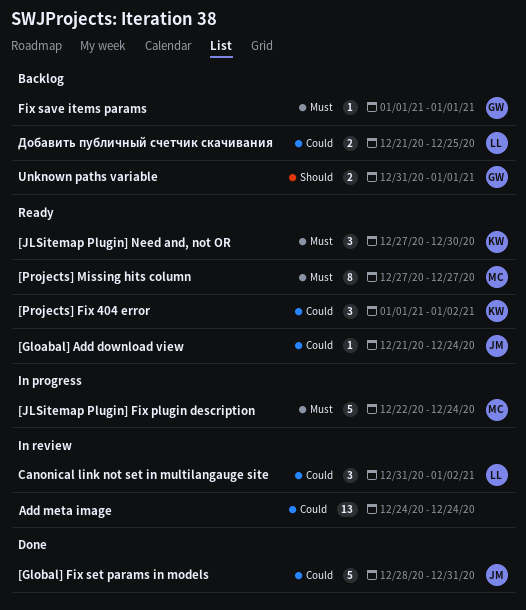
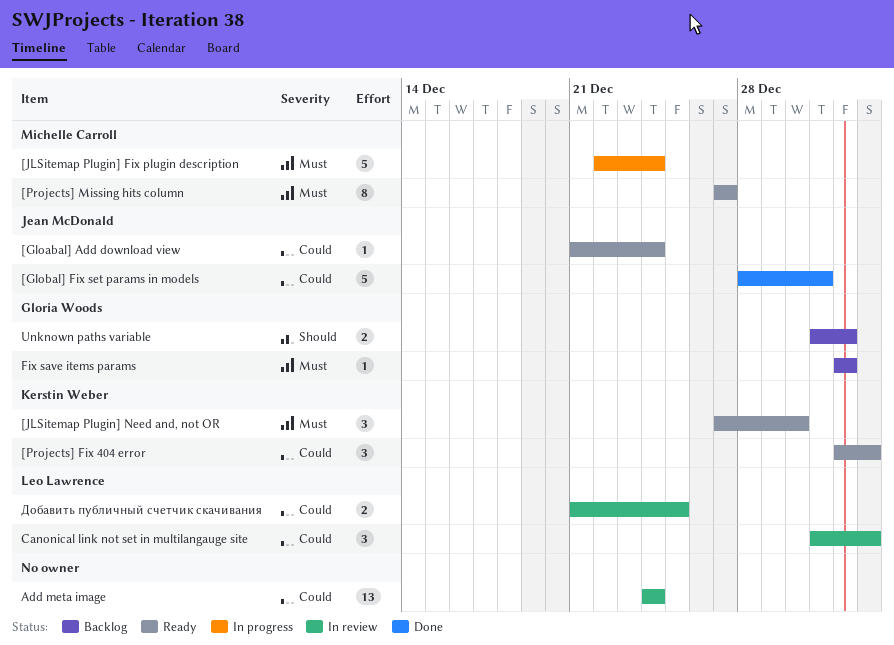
Добавить публичный счетчик скачивания, status: Backlog -> In review

